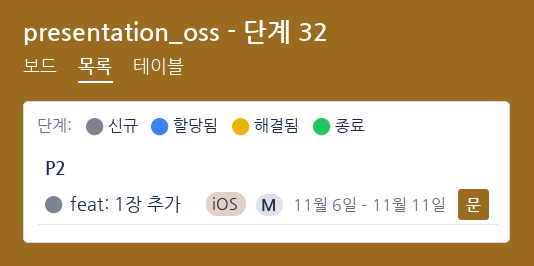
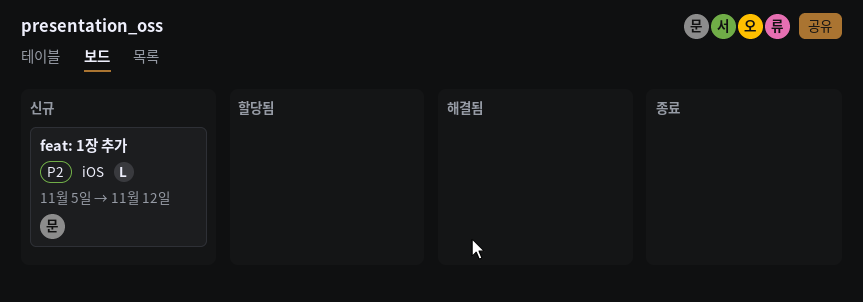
feat: 1장 추가, estimate: M -> L
feat: 1장 추가, start: Nov 6 -> Nov 5
feat: 1장 추가, due: Nov 11 -> Nov 12

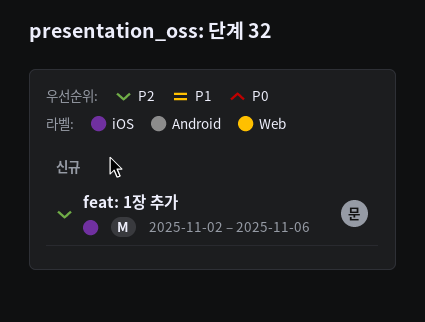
feat: 1장 추가, estimate: L -> M
feat: 1장 추가, start: Nov 5 -> Nov 2
feat: 1장 추가, due: Nov 12 -> Nov 6

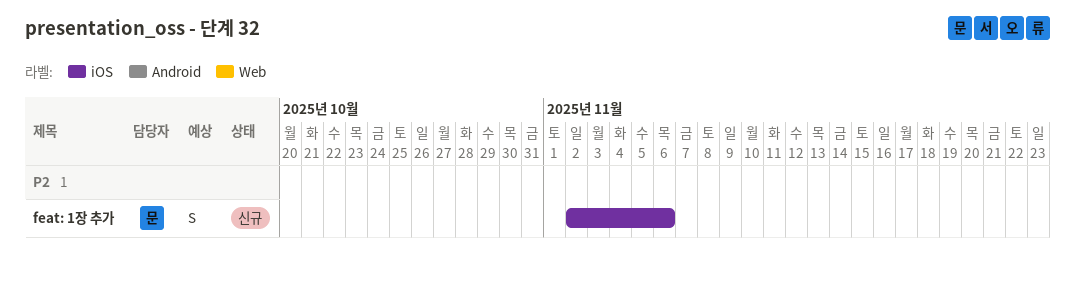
feat: 1장 추가, estimate: M -> S

